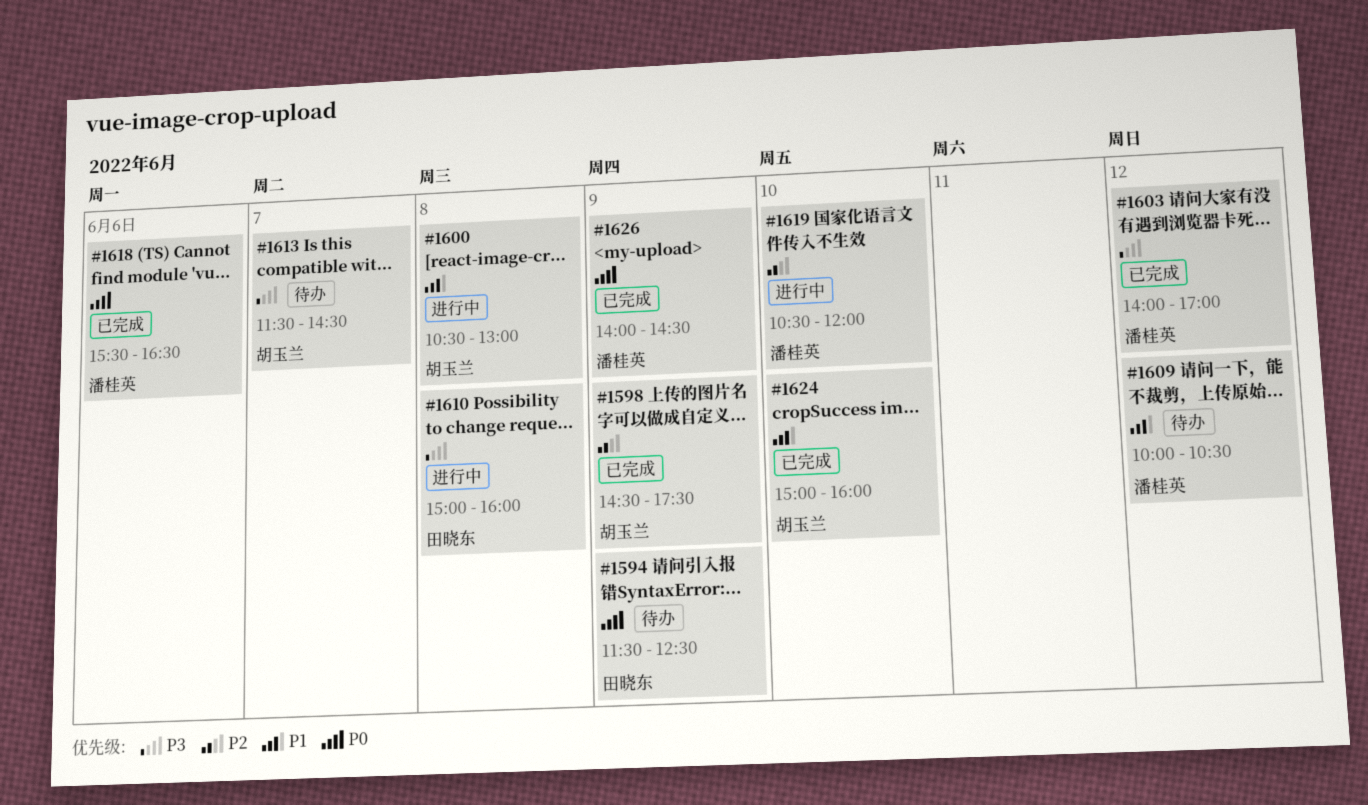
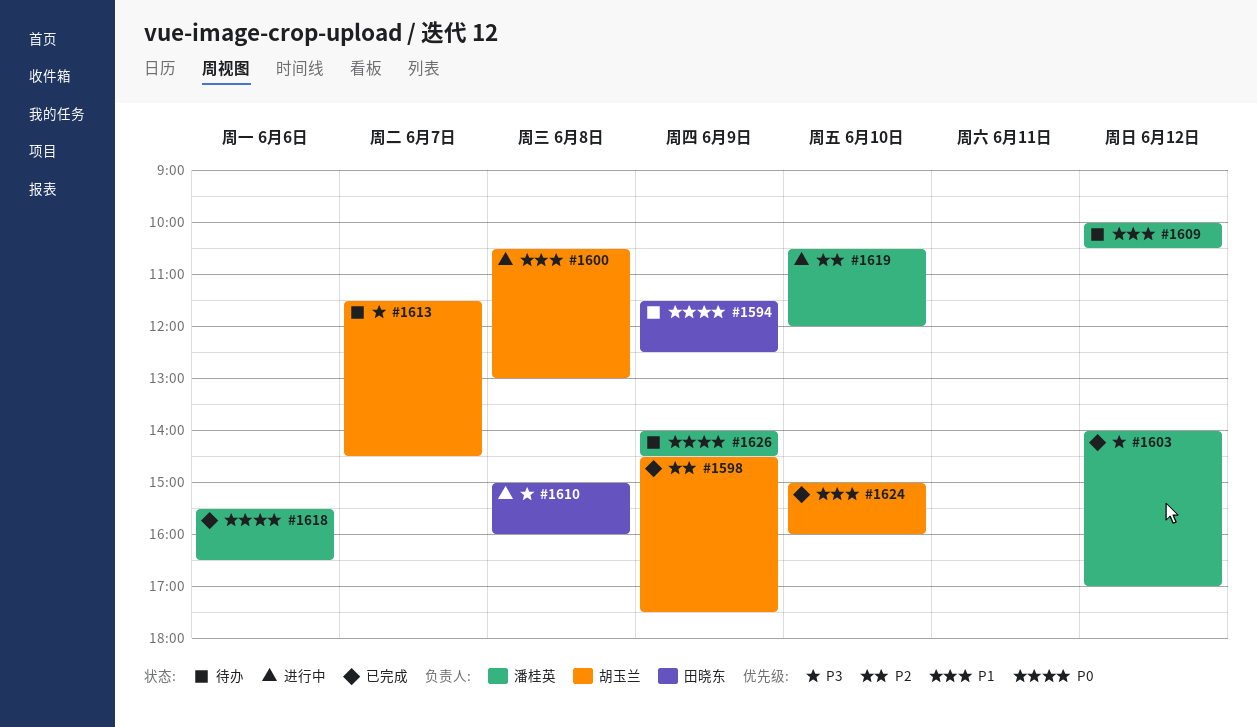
#1626, status: 已完成 -> 待办

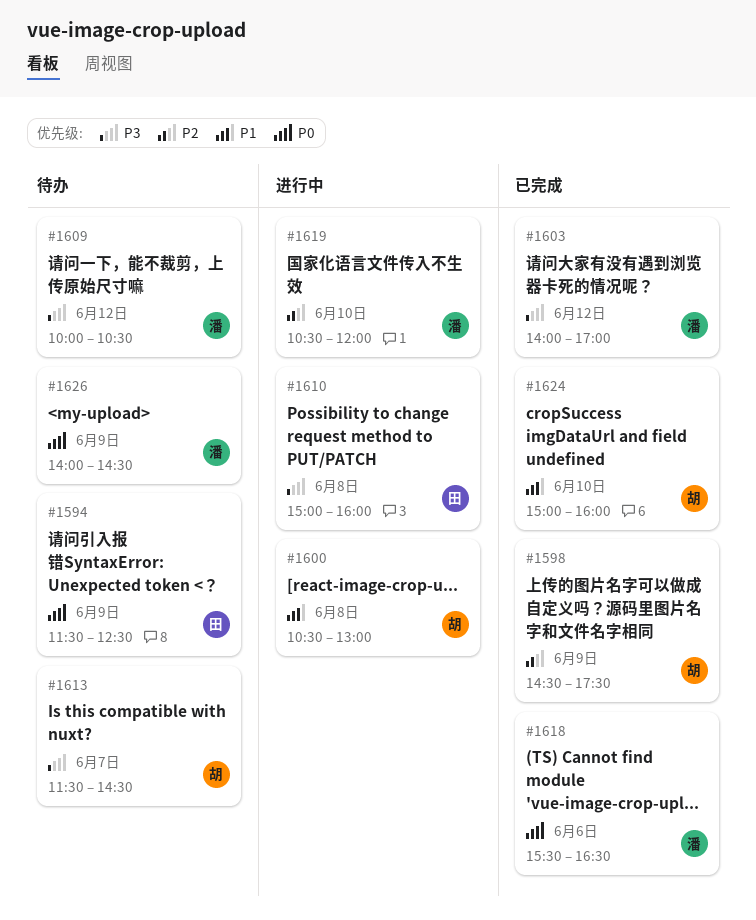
#1609, priority: P1 -> P3

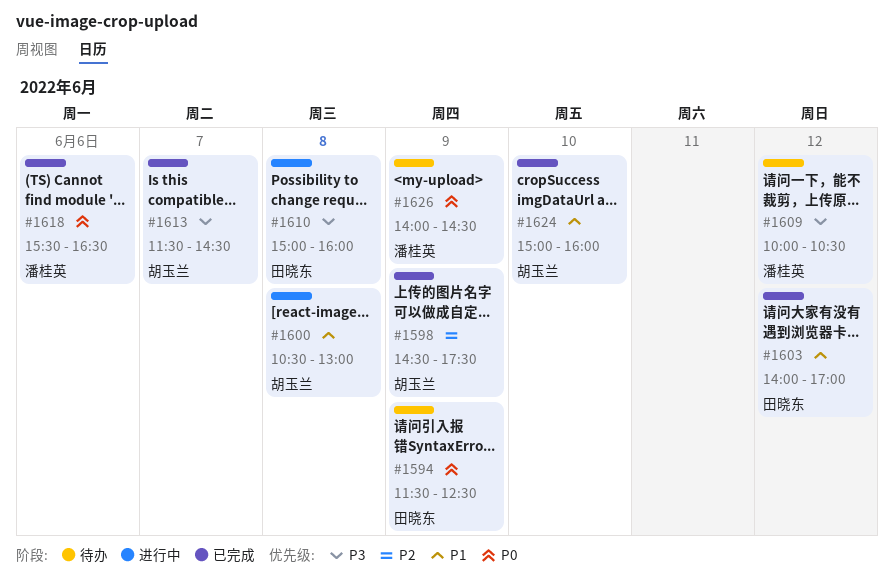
#1603, owner: 潘桂英 -> 田晓东
#1603, priority: P3 -> P1
#1613, status: 待办 -> 已完成
#1619: present -> none

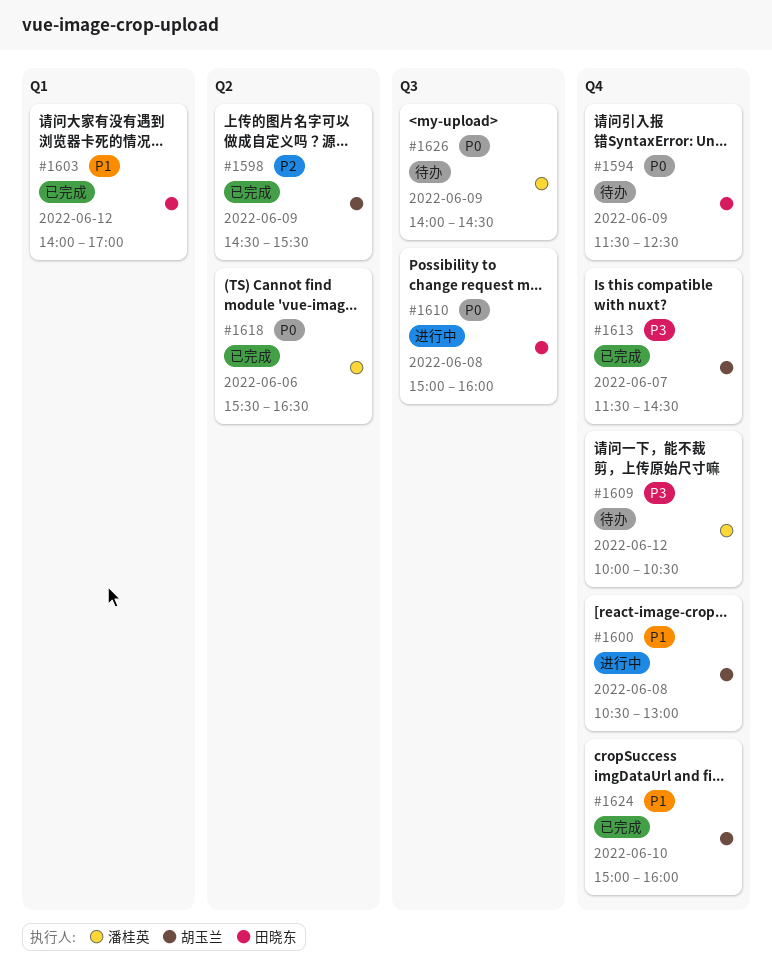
#1598, ends: 17:30 -> 15:30
#1610, priority: P3 -> P0

